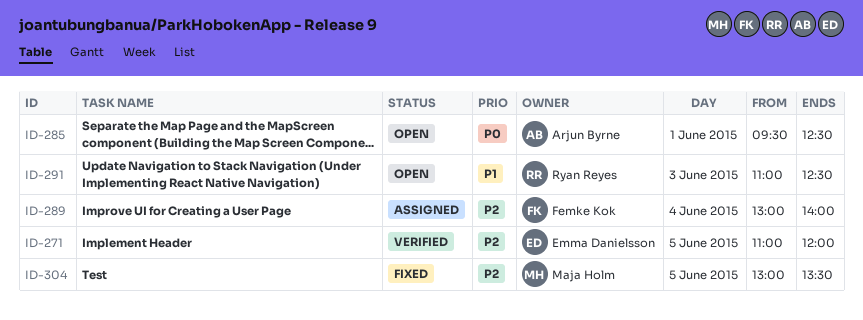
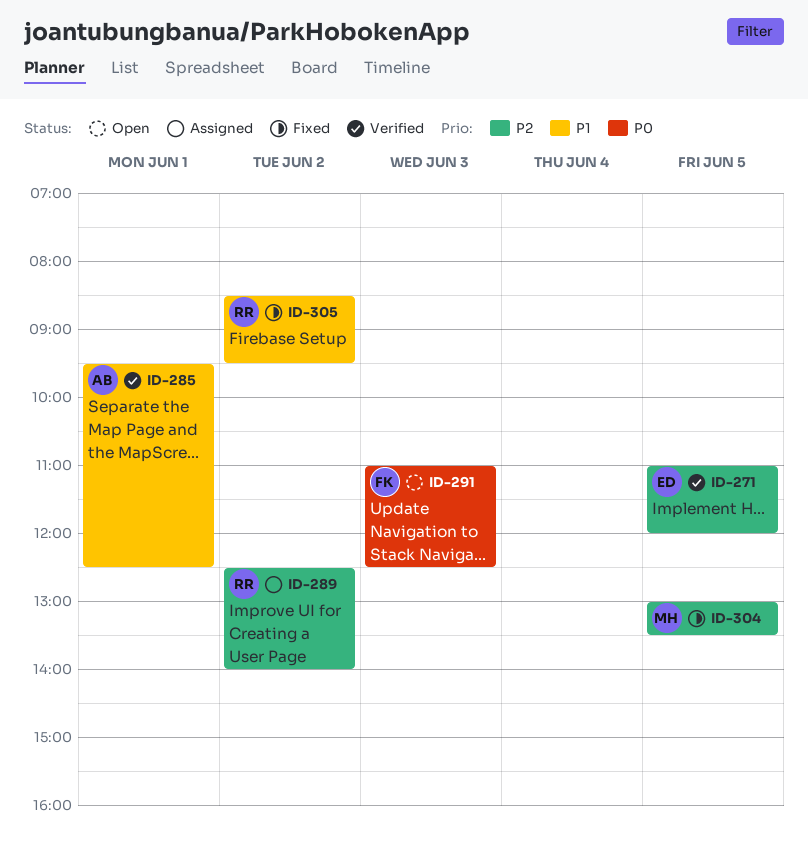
ID-285, status: Open -> Verified
ID-285, priority: P0 -> P1
ID-289, owner: Femke Kok -> Ryan Reyes
ID-289, day: Jun 4 -> Jun 2
ID-289, begins: 13:00 -> 12:30
ID-291, owner: Ryan Reyes -> Femke Kok
ID-291, priority: P1 -> P0
ID-305: none -> present

